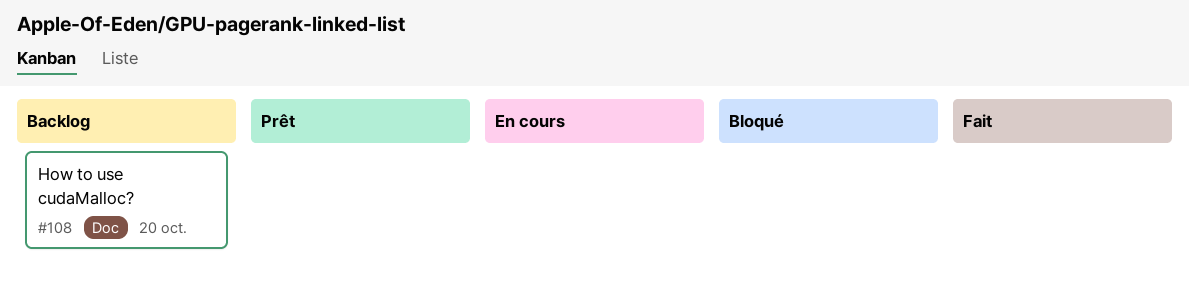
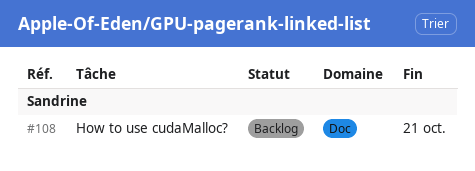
#108, due: Oct 20 -> Oct 21

